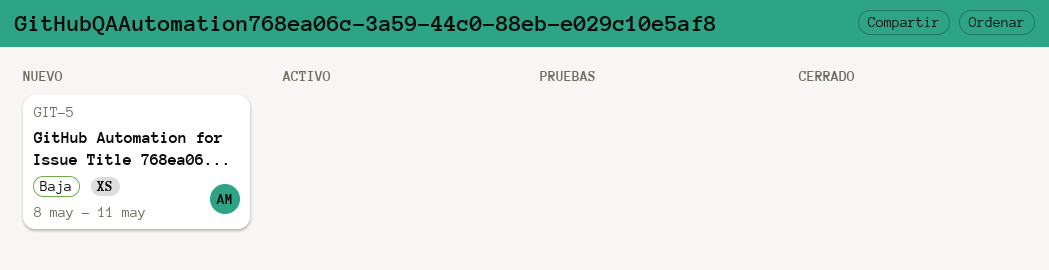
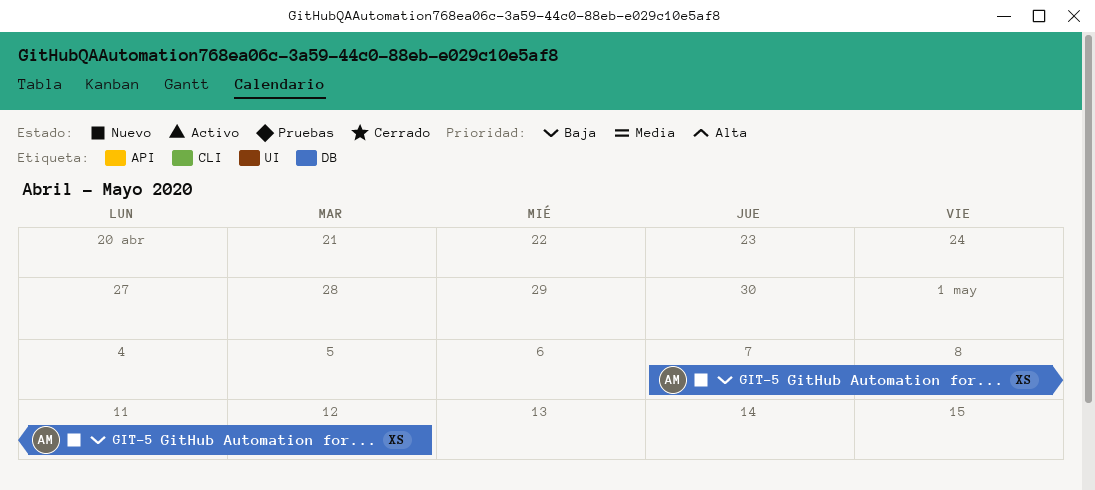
GIT-5, start: May 8 -> May 7
GIT-5, due: May 11 -> May 12

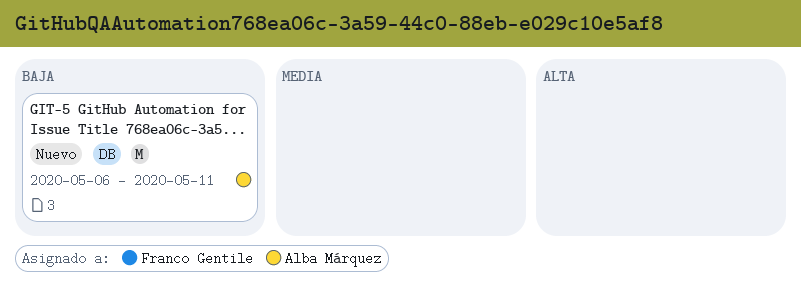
GIT-5, estimate: XS -> M
GIT-5, start: May 7 -> May 6
GIT-5, due: May 12 -> May 11

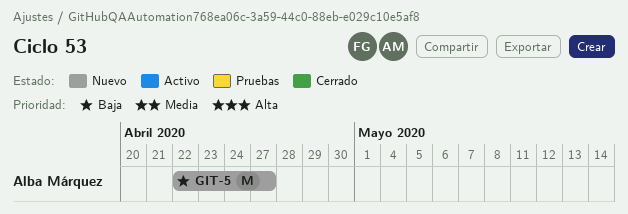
GIT-5, start: May 6 -> Apr 22
GIT-5, due: May 11 -> Apr 27

